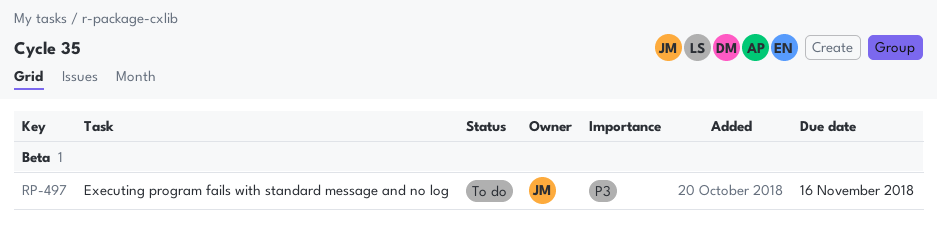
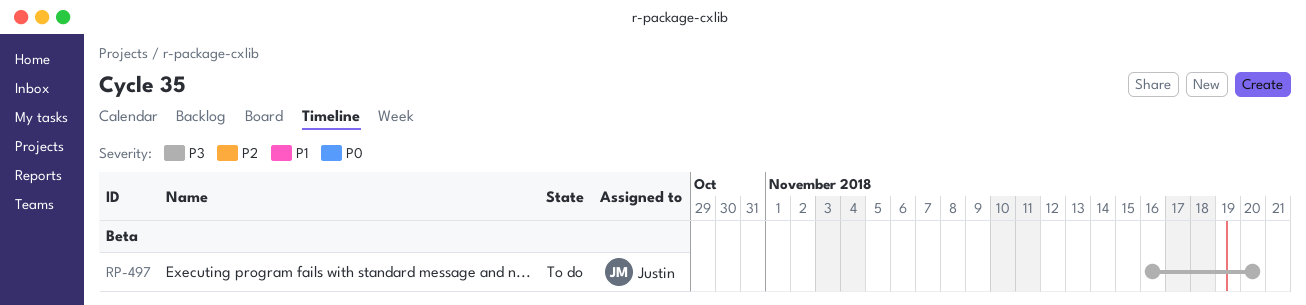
RP-497, due: Nov 16 -> Nov 20

